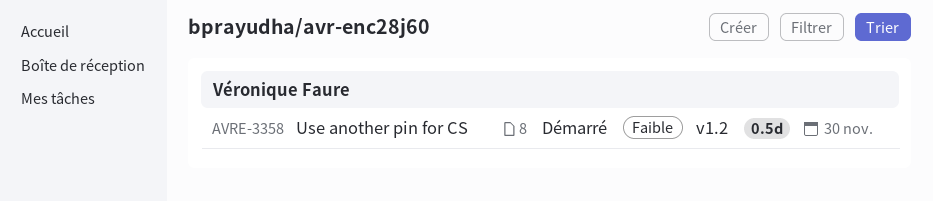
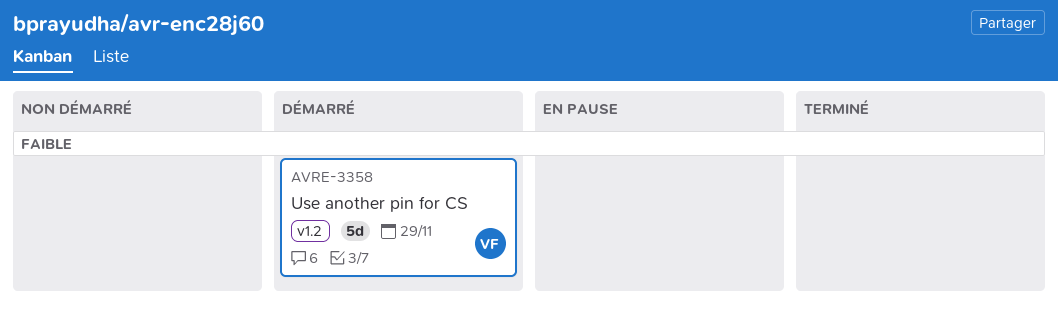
AVRE-3358, estimate: 0.5d -> 5d
AVRE-3358, due: Nov 30 -> Nov 29

